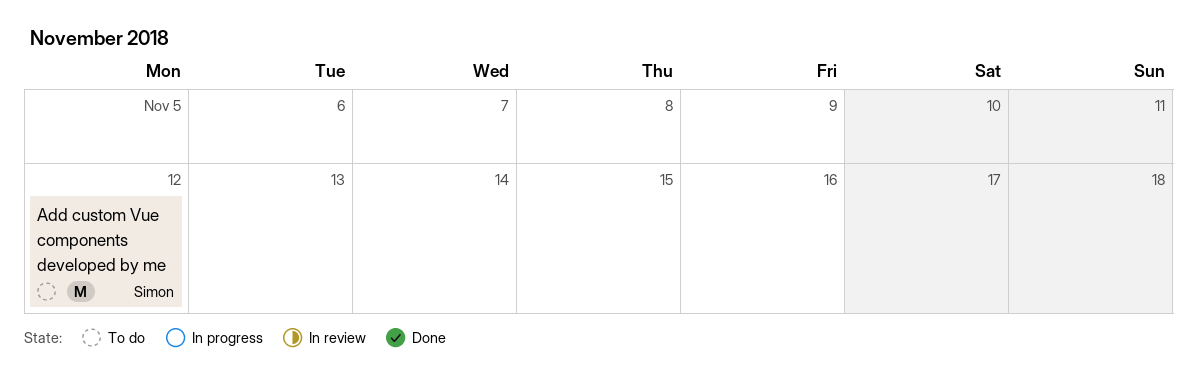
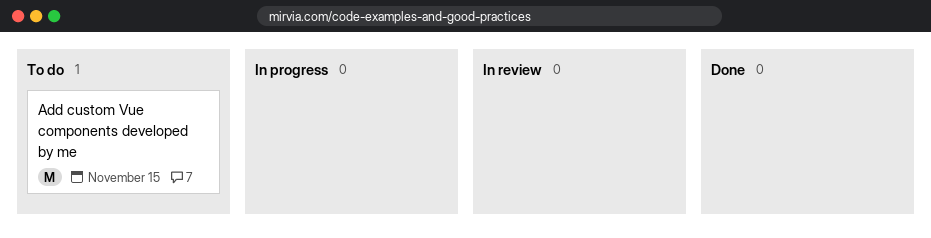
Add custom Vue components developed by me, due: Nov 12 -> Nov 15

